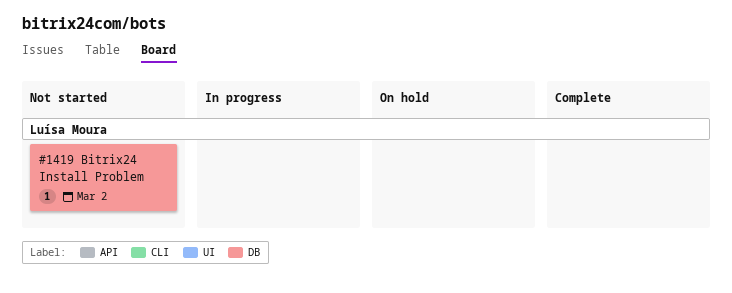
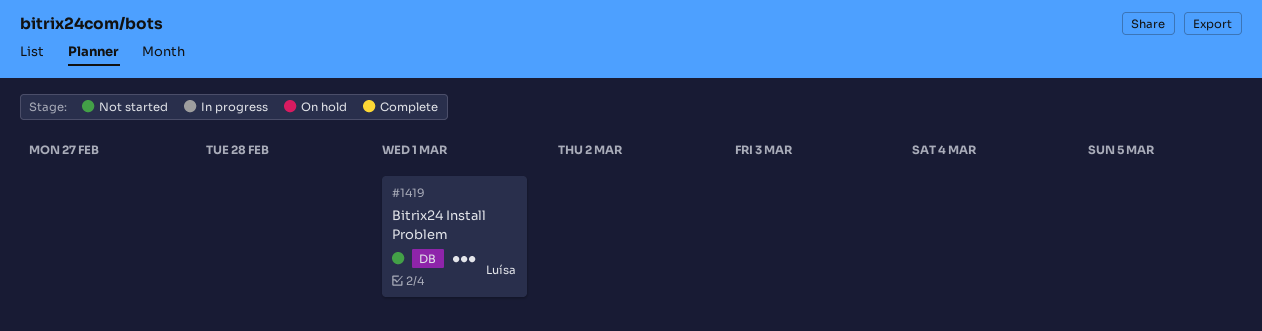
#1419, estimate: 1 -> 3
#1419, due: Mar 2 -> Mar 1

